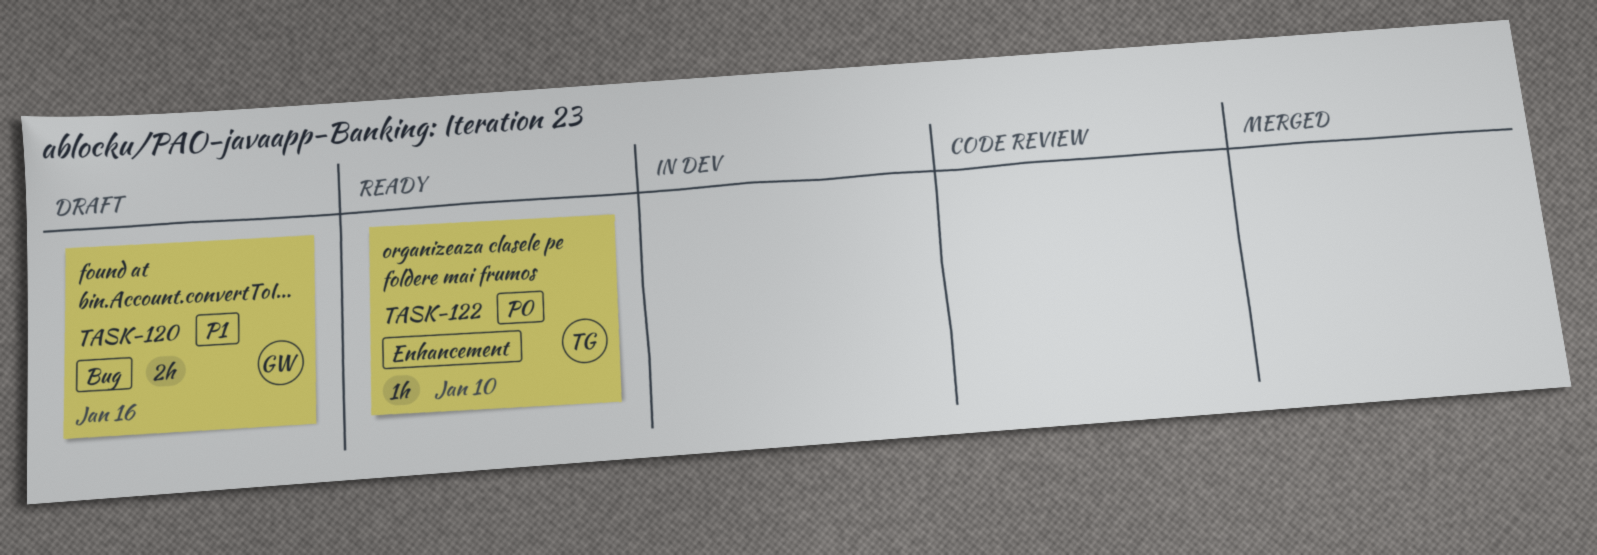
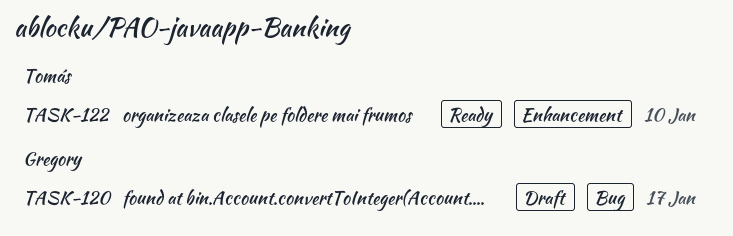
TASK-120, due: Jan 16 -> Jan 17

